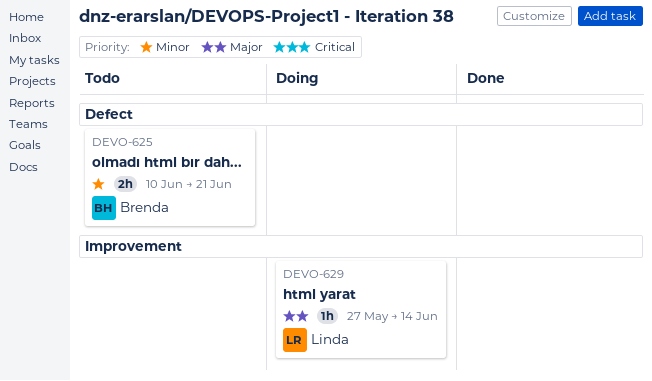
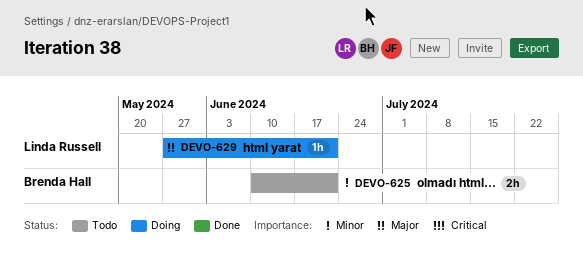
DEVO-629, due: Jun 14 -> Jun 21

